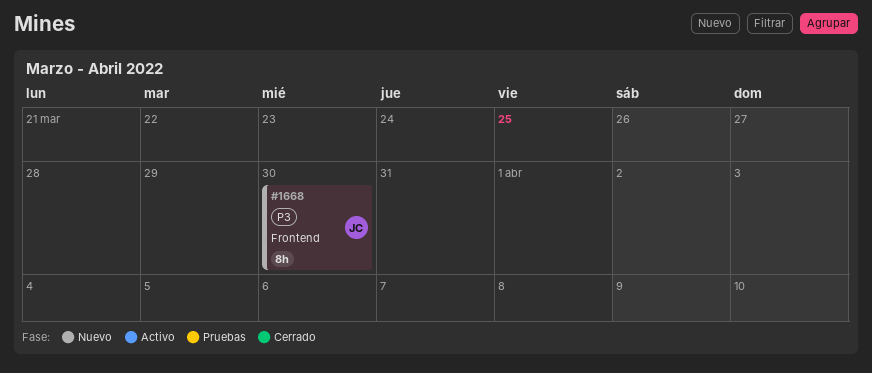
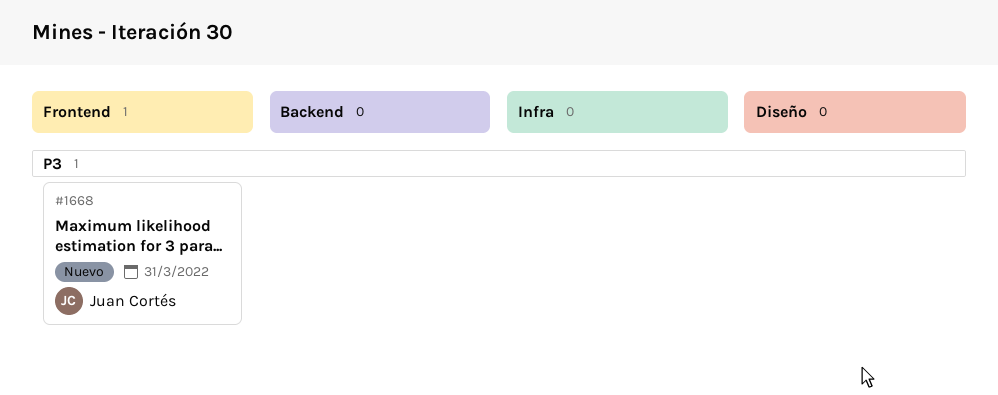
#1668, due: Mar 30 -> Mar 31

